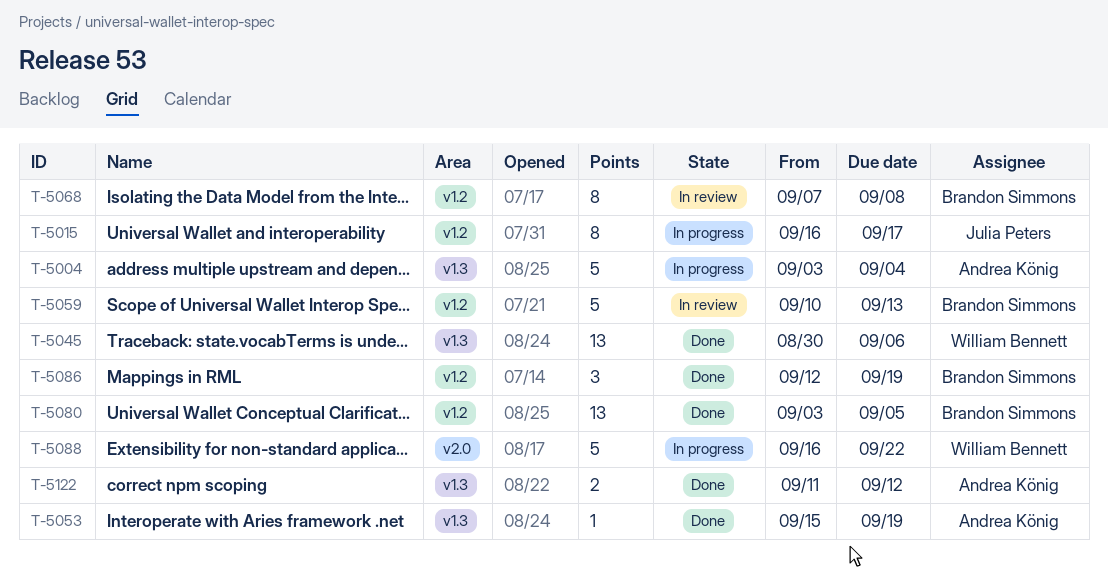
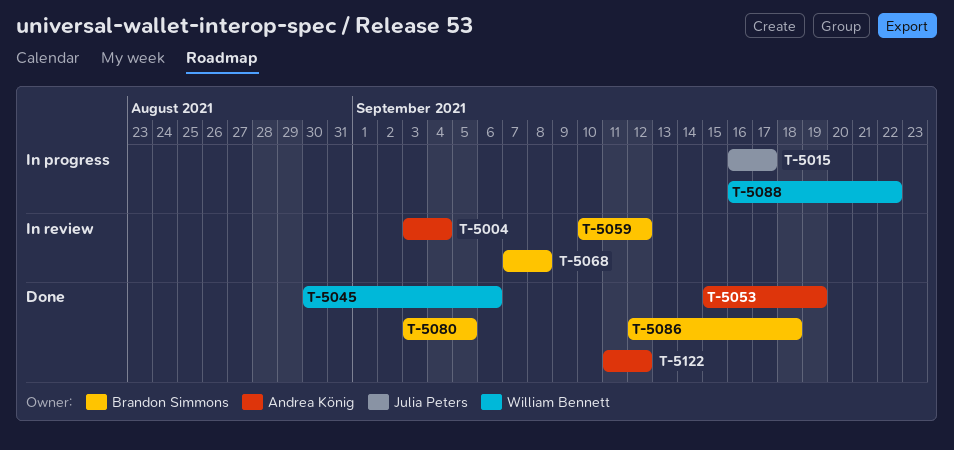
T-5004, status: In progress -> In review
T-5059, due: Sep 13 -> Sep 12
T-5086, due: Sep 19 -> Sep 18

